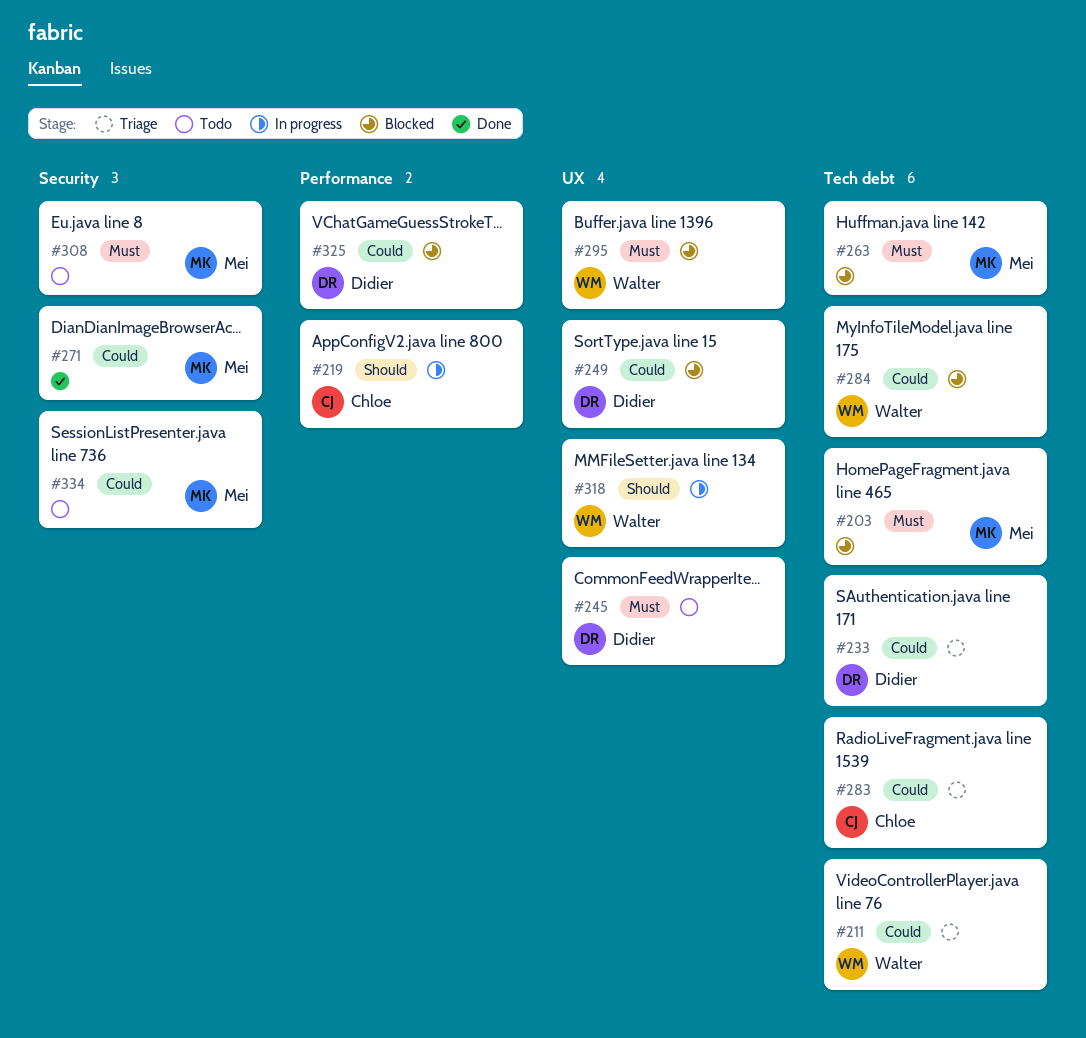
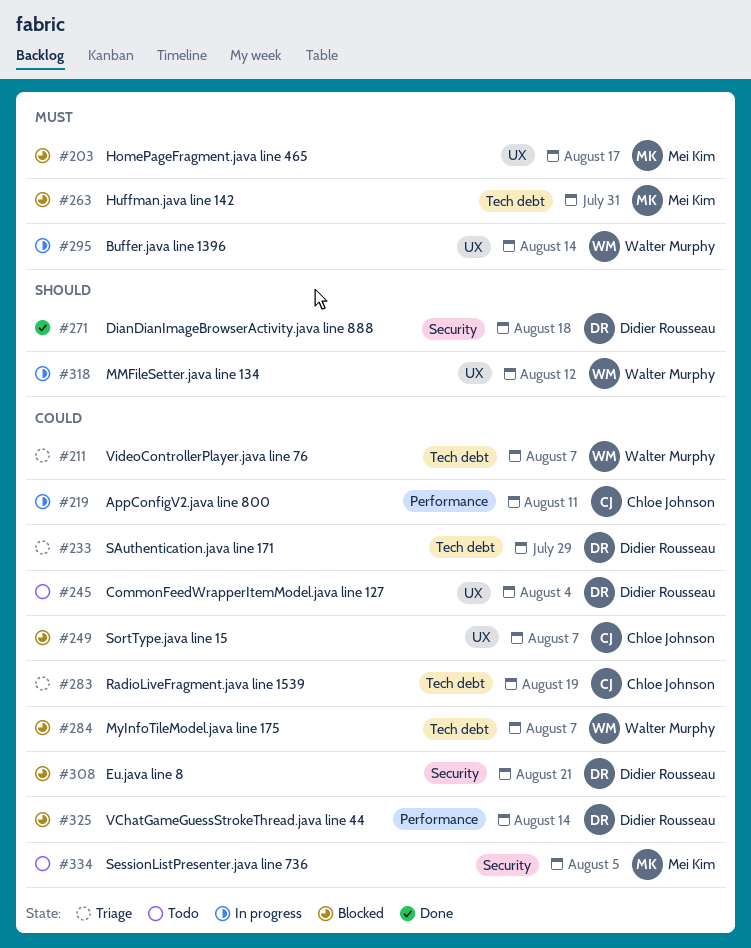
#203, label: Tech debt -> UX
#219, priority: Should -> Could
#245, priority: Must -> Could
#249, owner: Didier Rousseau -> Chloe Johnson
#271, owner: Mei Kim -> Didier Rousseau
#271, priority: Could -> Should
#295, status: Blocked -> In progress
#308, status: Todo -> Blocked
#308, owner: Mei Kim -> Didier Rousseau
#308, priority: Must -> Could

